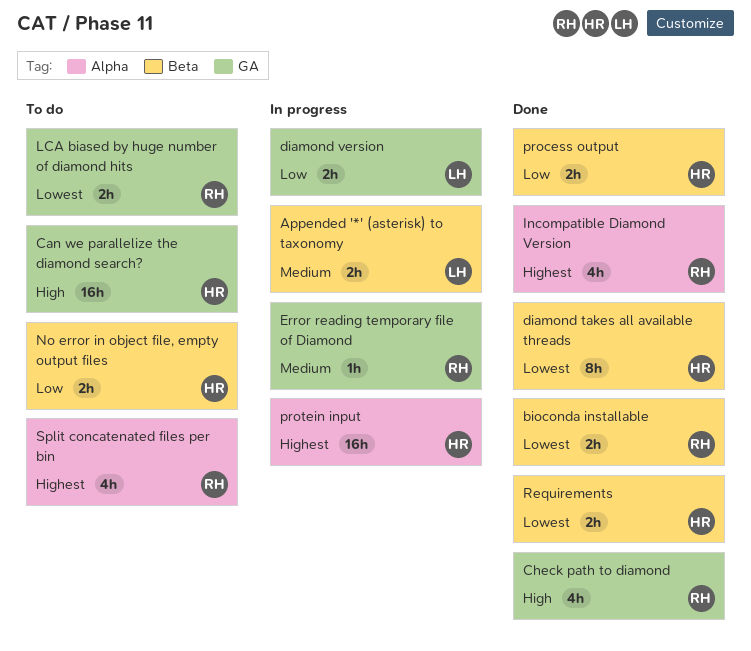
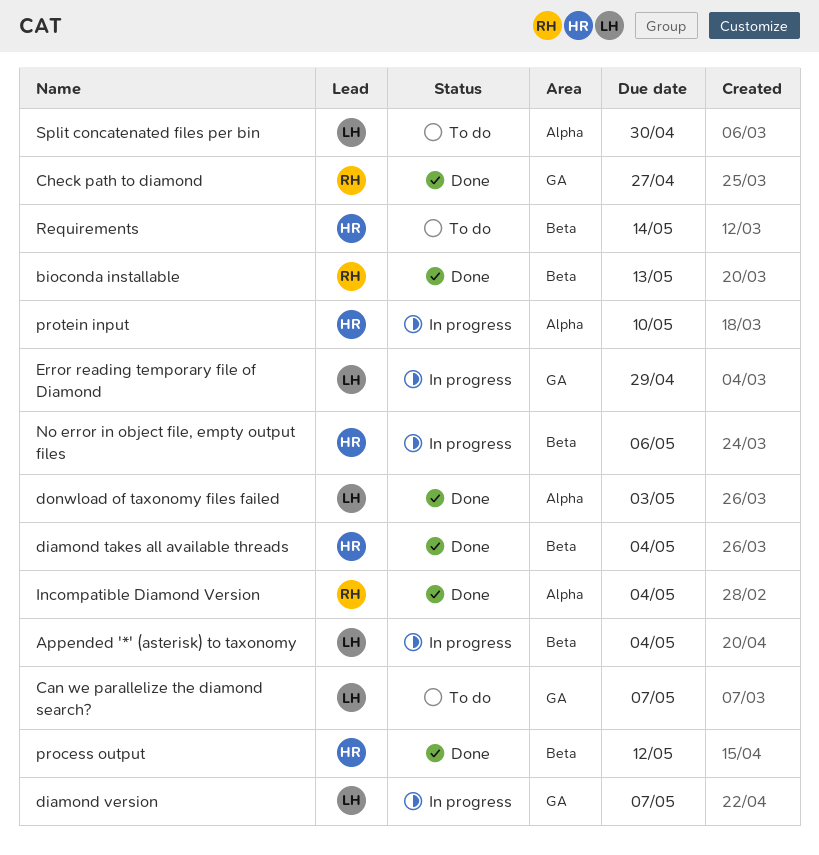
Can we parallelize the diamond search?, owner: HR -> LH
donwload of taxonomy files failed: none -> present
Error reading temporary file of Diamond, owner: RH -> LH
LCA biased by huge number of diamond hits: present -> none
No error in object file, empty output files, status: To do -> In progress
Requirements, status: Done -> To do
Split concatenated files per bin, owner: RH -> LH

